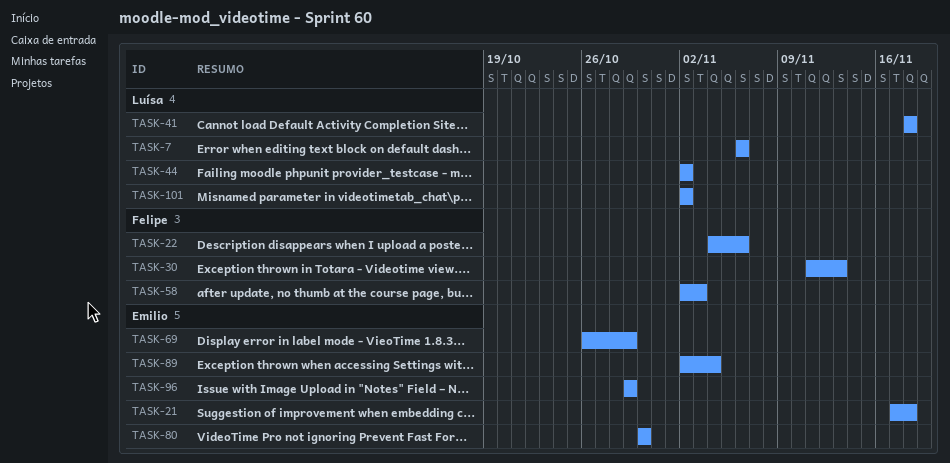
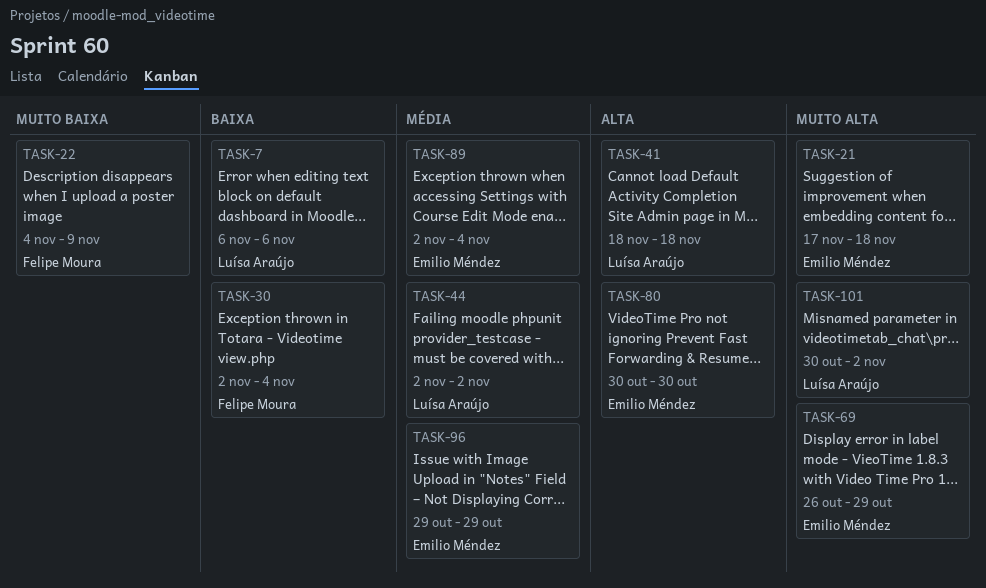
TASK-22, due: Nov 6 -> Nov 9
TASK-30, start: Nov 11 -> Nov 2
TASK-30, due: Nov 13 -> Nov 4
TASK-58: present -> none
TASK-101, start: Nov 2 -> Oct 30

